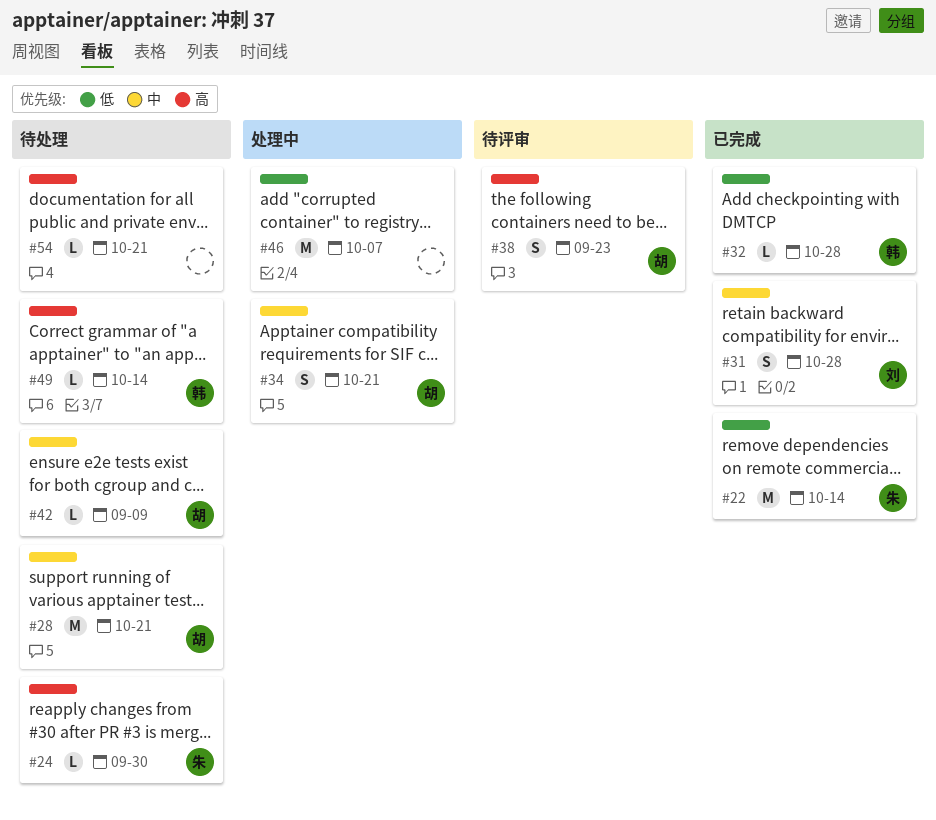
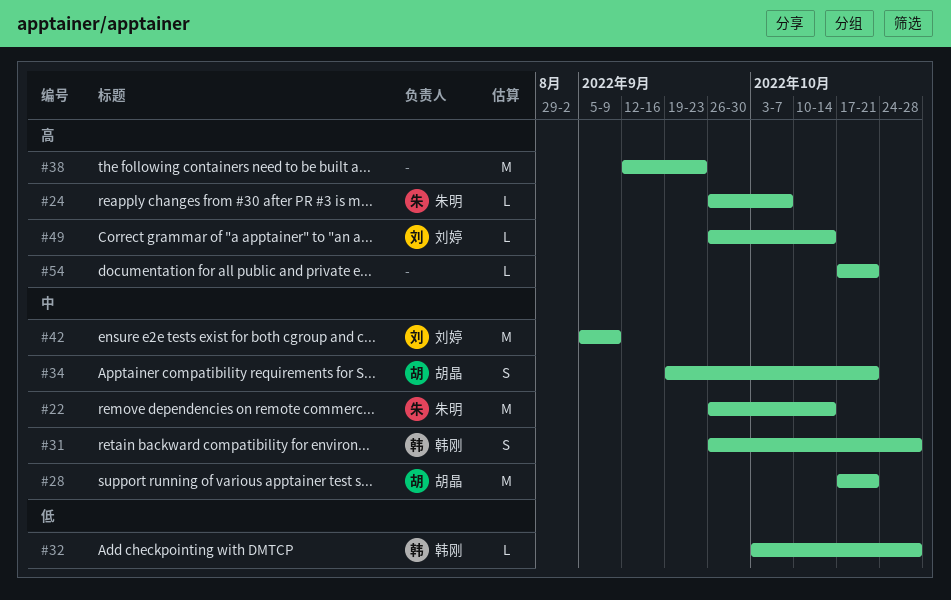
#22, priority: 低 -> 中
#24, due: Sep 30 -> Oct 7
#31, owner: 刘婷 -> 韩刚
#38, owner: 胡晶 -> none
#38, estimate: S -> M
#42, owner: 胡晶 -> 刘婷
#42, estimate: L -> M
#46: present -> none
#49, owner: 韩刚 -> 刘婷

